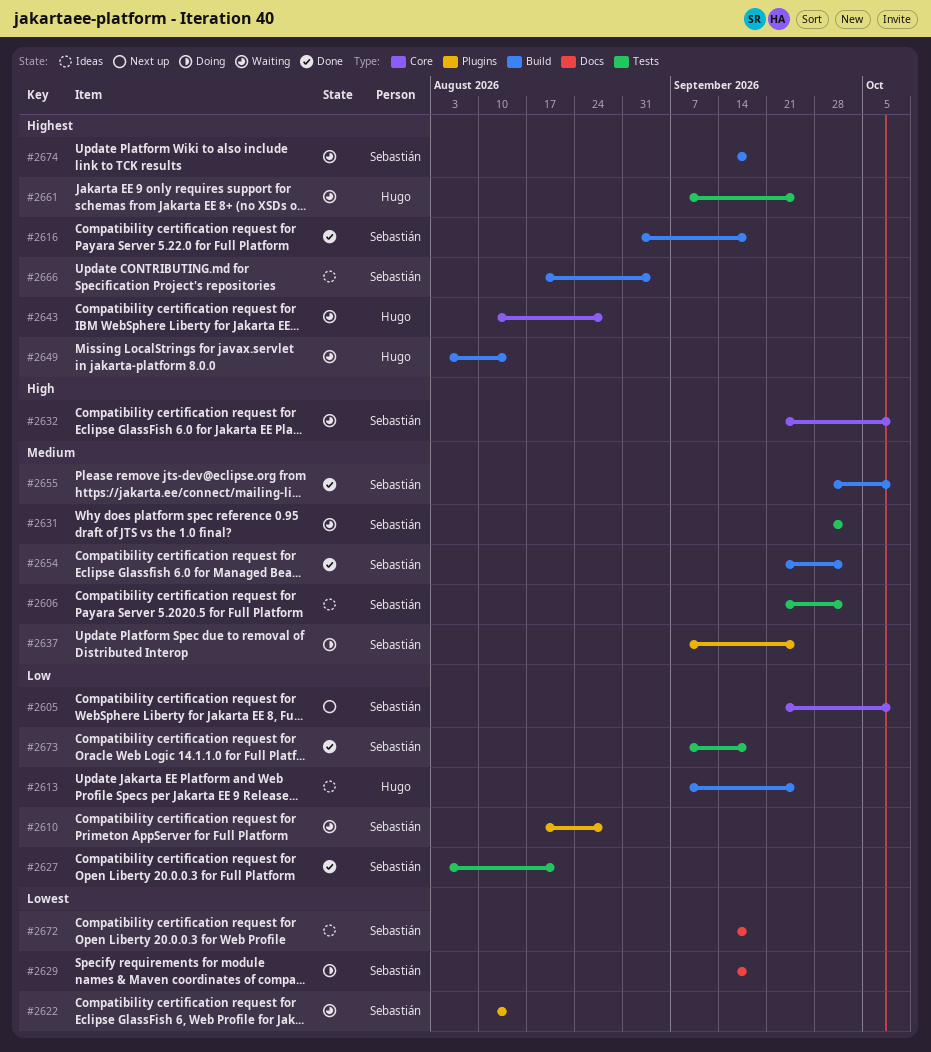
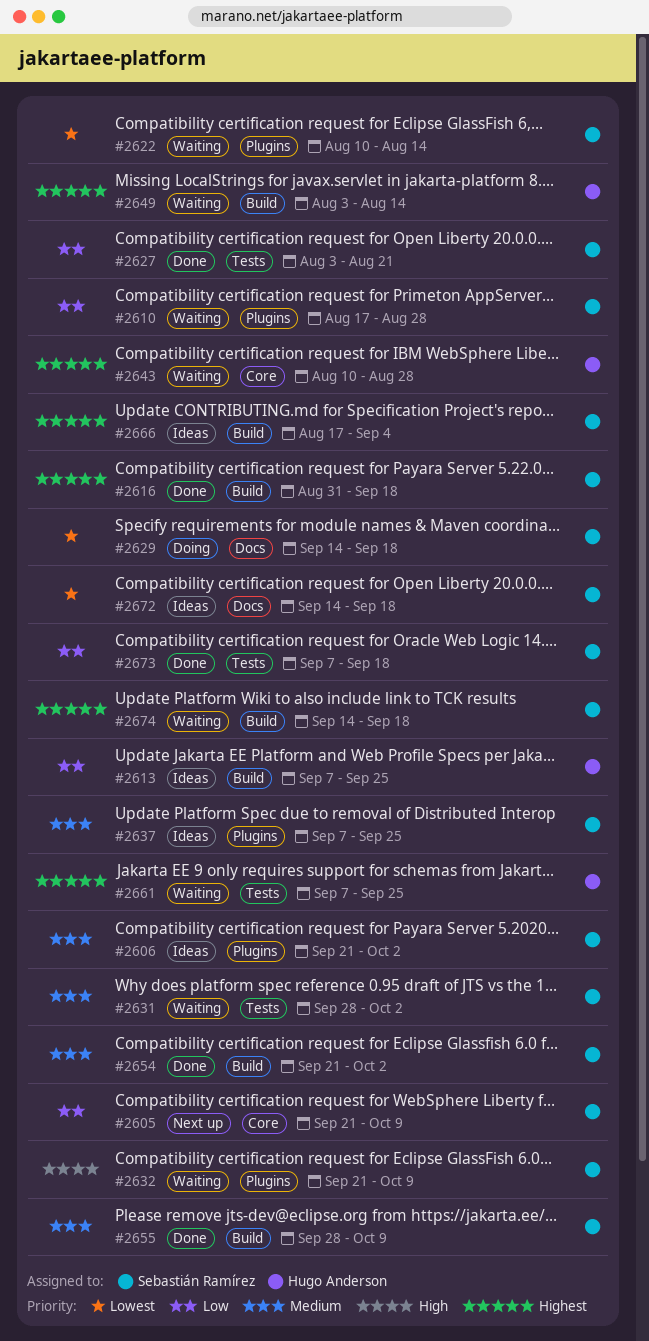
#2606, label: Tests -> Plugins
#2632, label: Core -> Plugins
#2637, status: Doing -> Ideas

